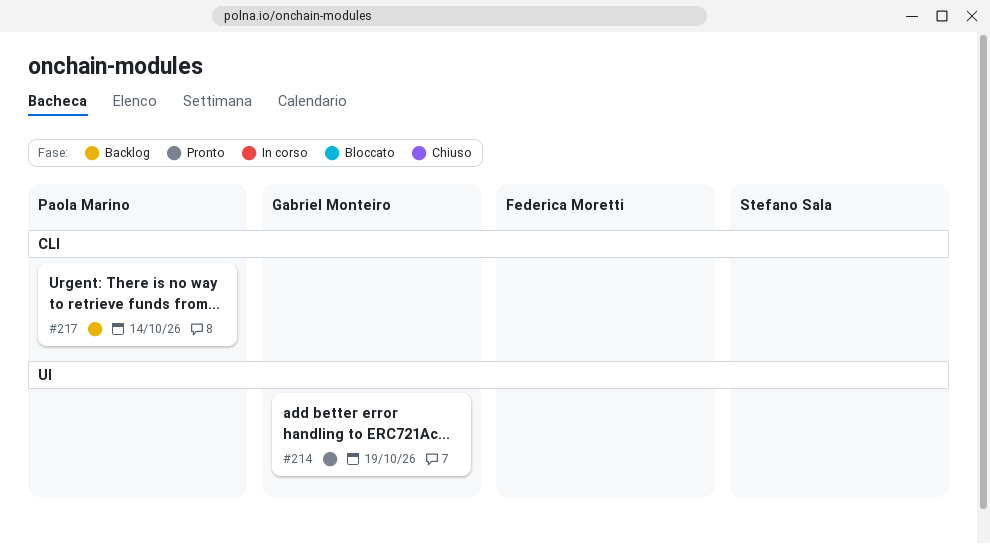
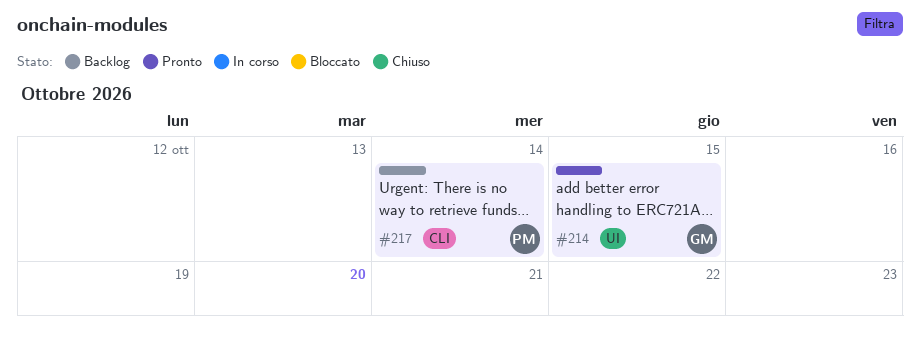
#214, due: Oct 19 -> Oct 15

